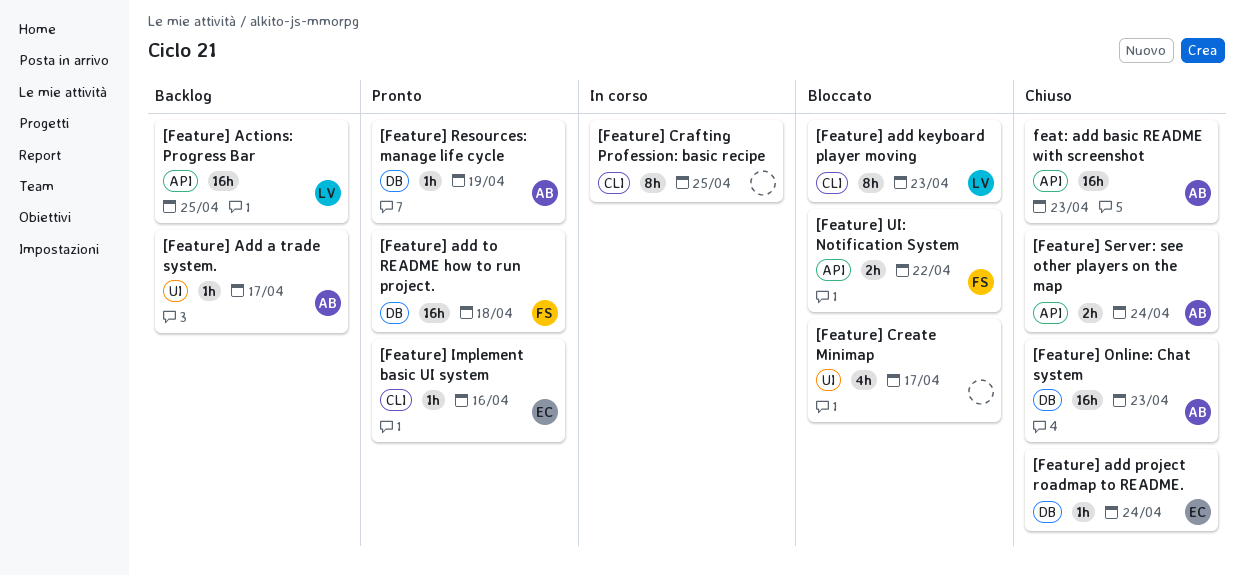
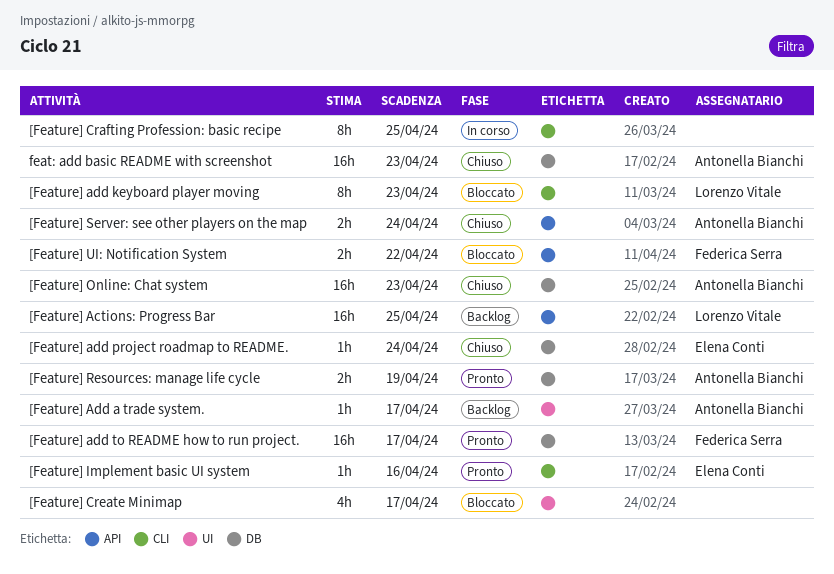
[Feature] add to README how to run project., due: Apr 18 -> Apr 17
[Feature] Resources: manage life cycle, estimate: 1h -> 2h
feat: add basic README with screenshot, label: API -> DB

